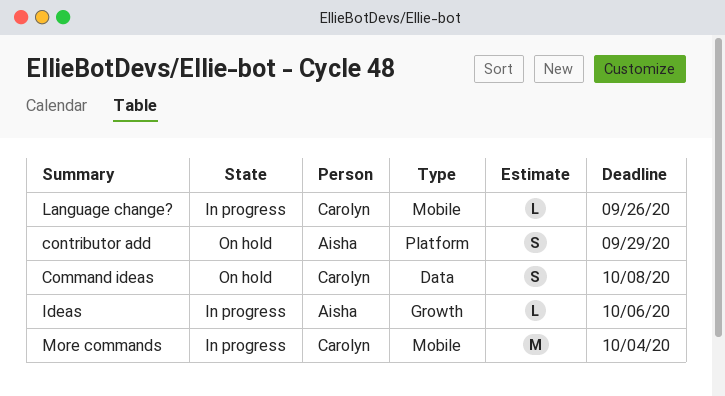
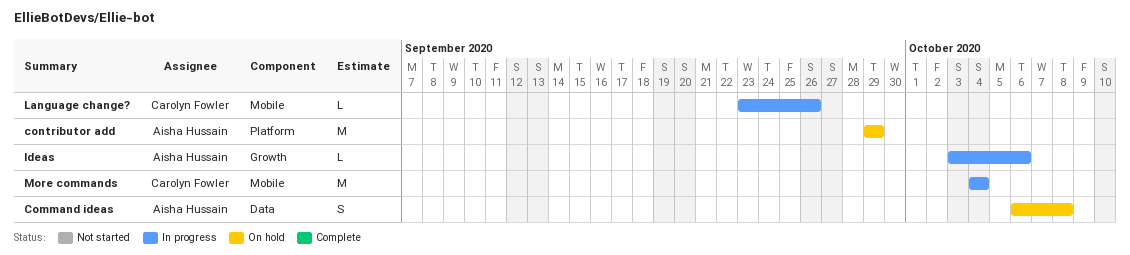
Command ideas, owner: Carolyn Fowler -> Aisha Hussain
contributor add, estimate: S -> M

